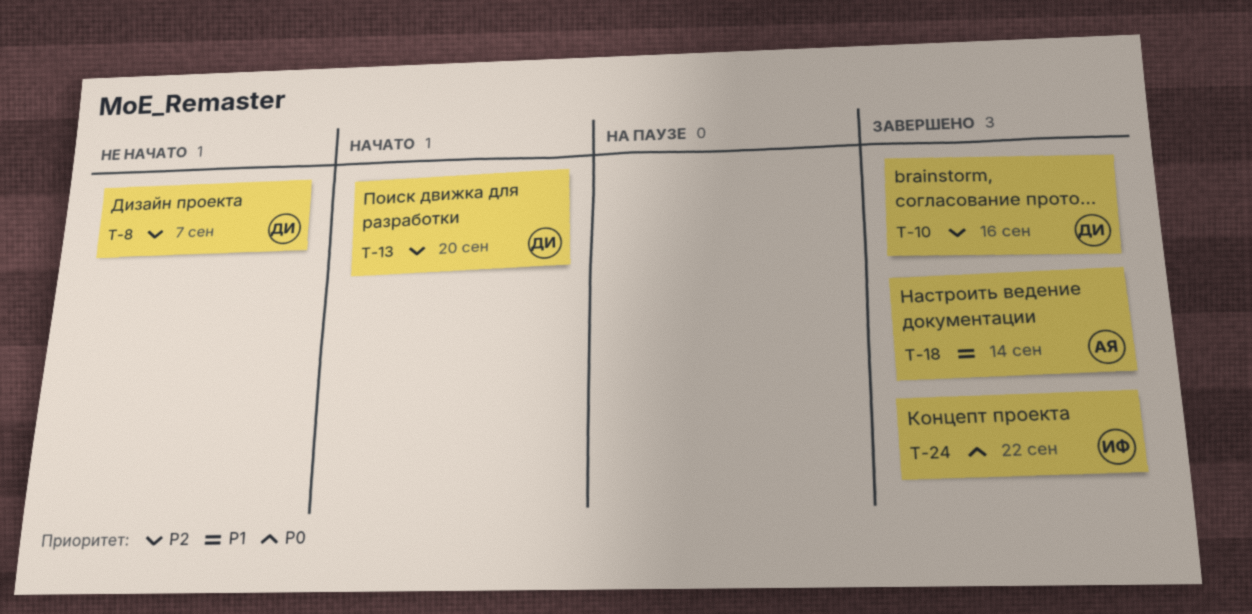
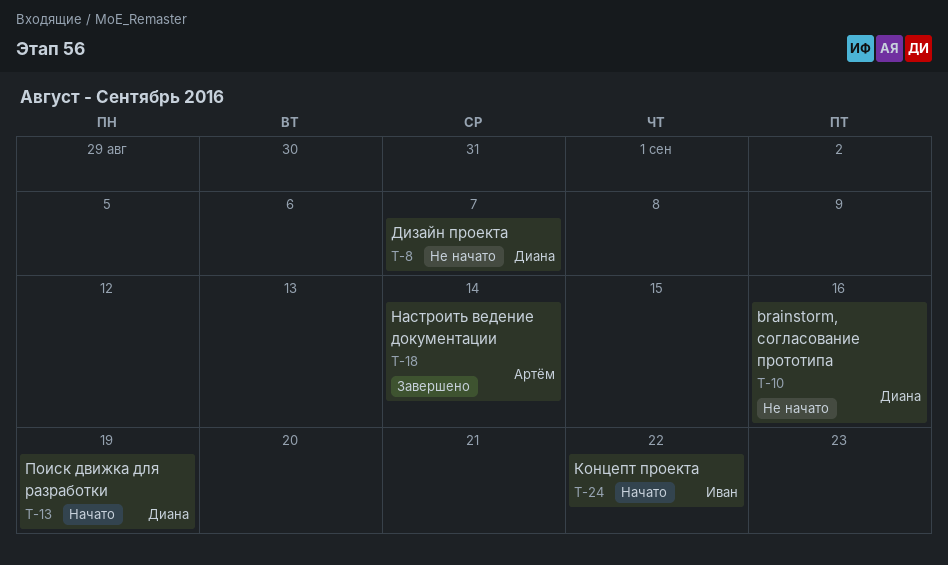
T-10, status: Завершено -> Не начато
T-13, due: Sep 20 -> Sep 19
T-24, status: Завершено -> Начато

